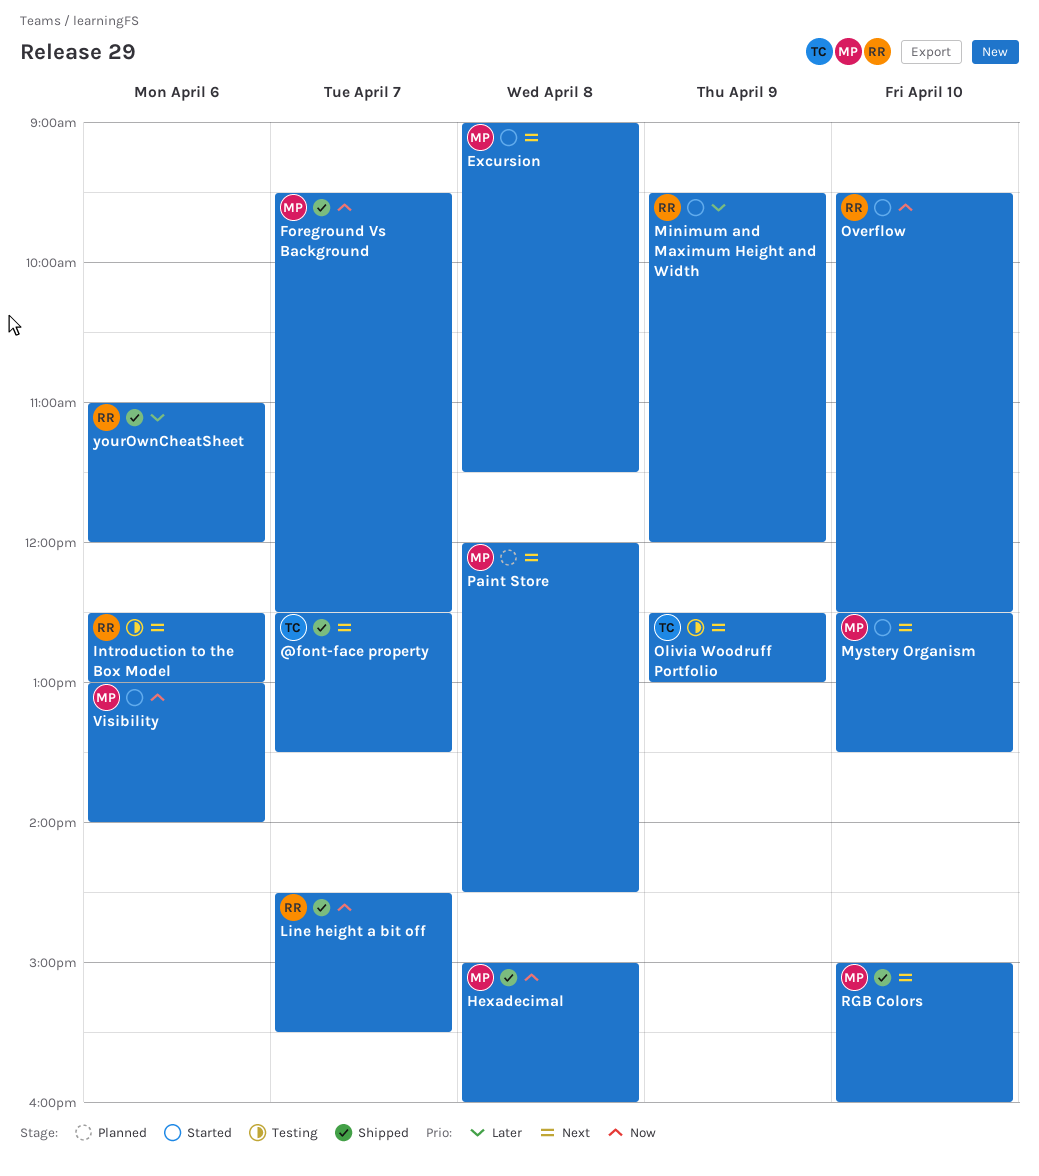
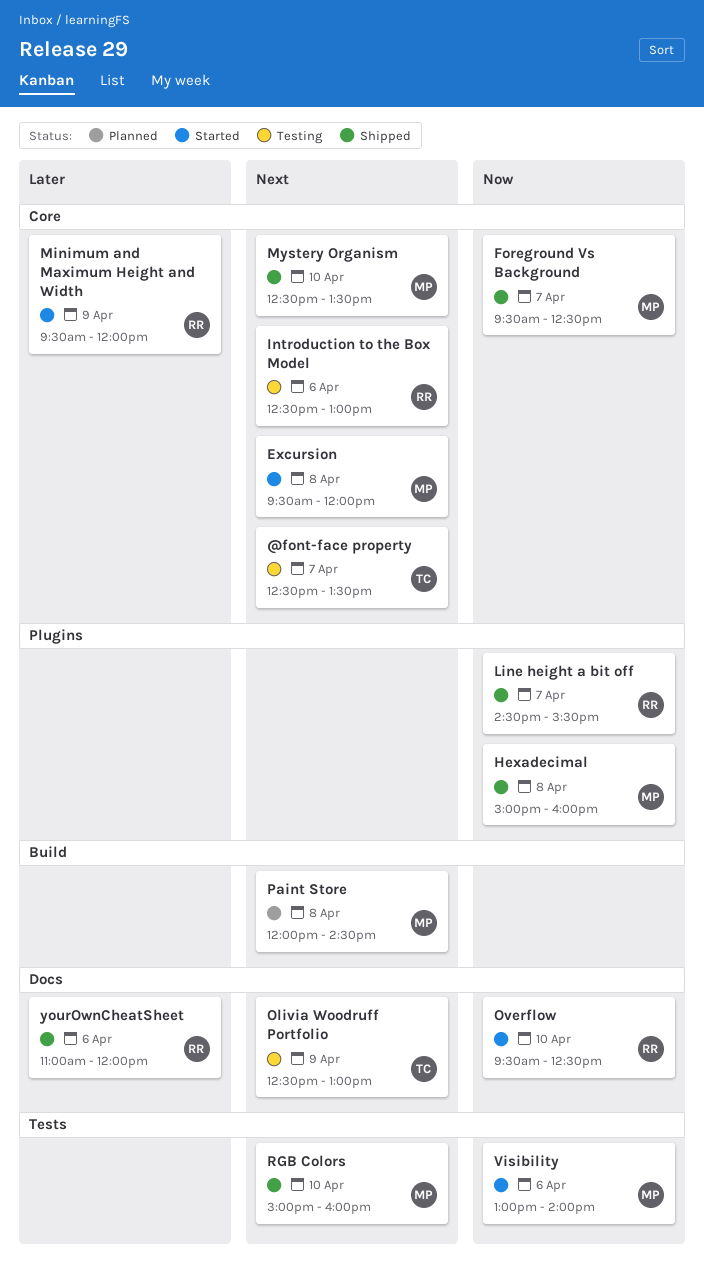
@font-face property, status: Shipped -> Testing
Excursion, begins: 09:00 -> 09:30
Excursion, ends: 11:30 -> 12:00
Mystery Organism, status: Started -> Shipped

